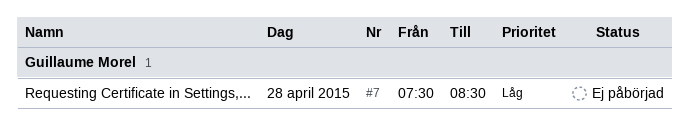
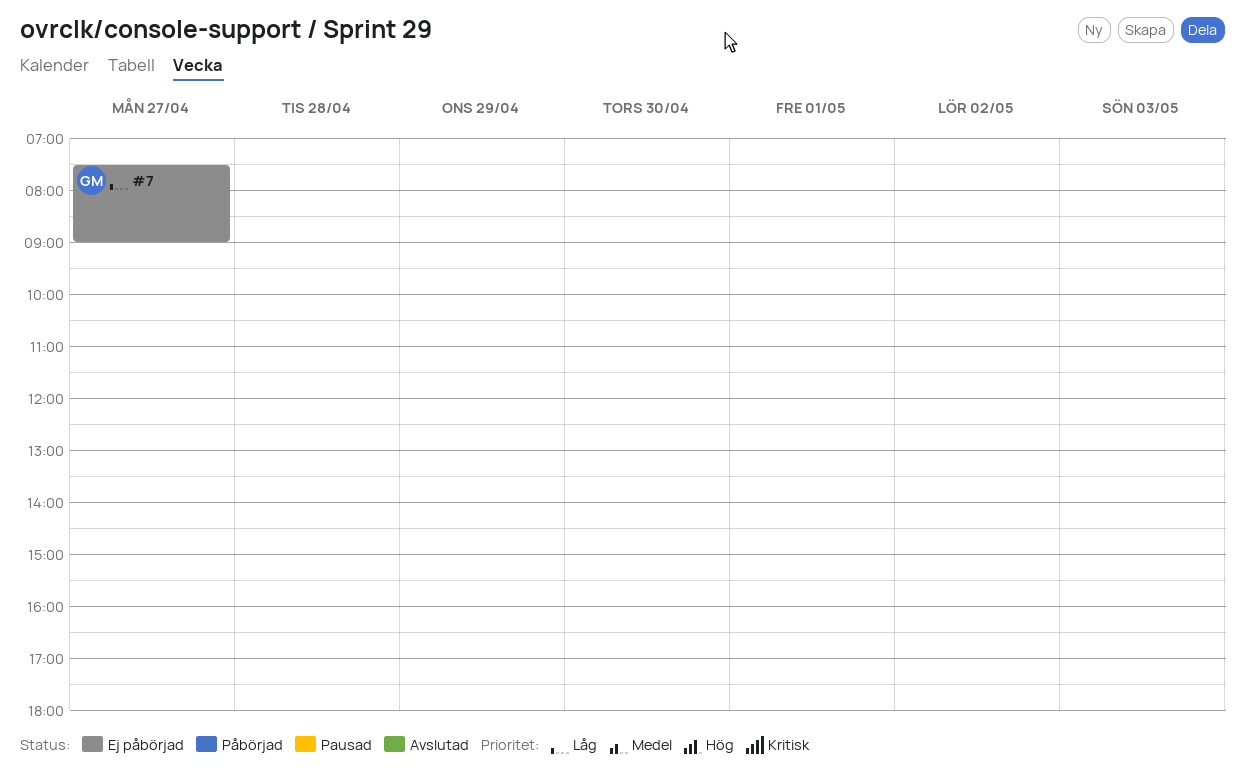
#7, day: Apr 28 -> Apr 27
#7, ends: 08:30 -> 09:00

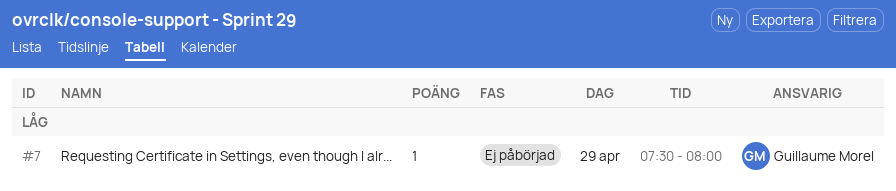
#7, day: Apr 27 -> Apr 29
#7, ends: 09:00 -> 08:00

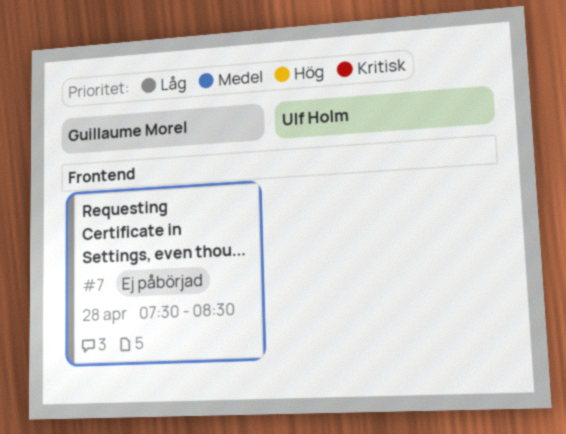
#7, day: Apr 29 -> Apr 28
#7, ends: 08:00 -> 08:30

